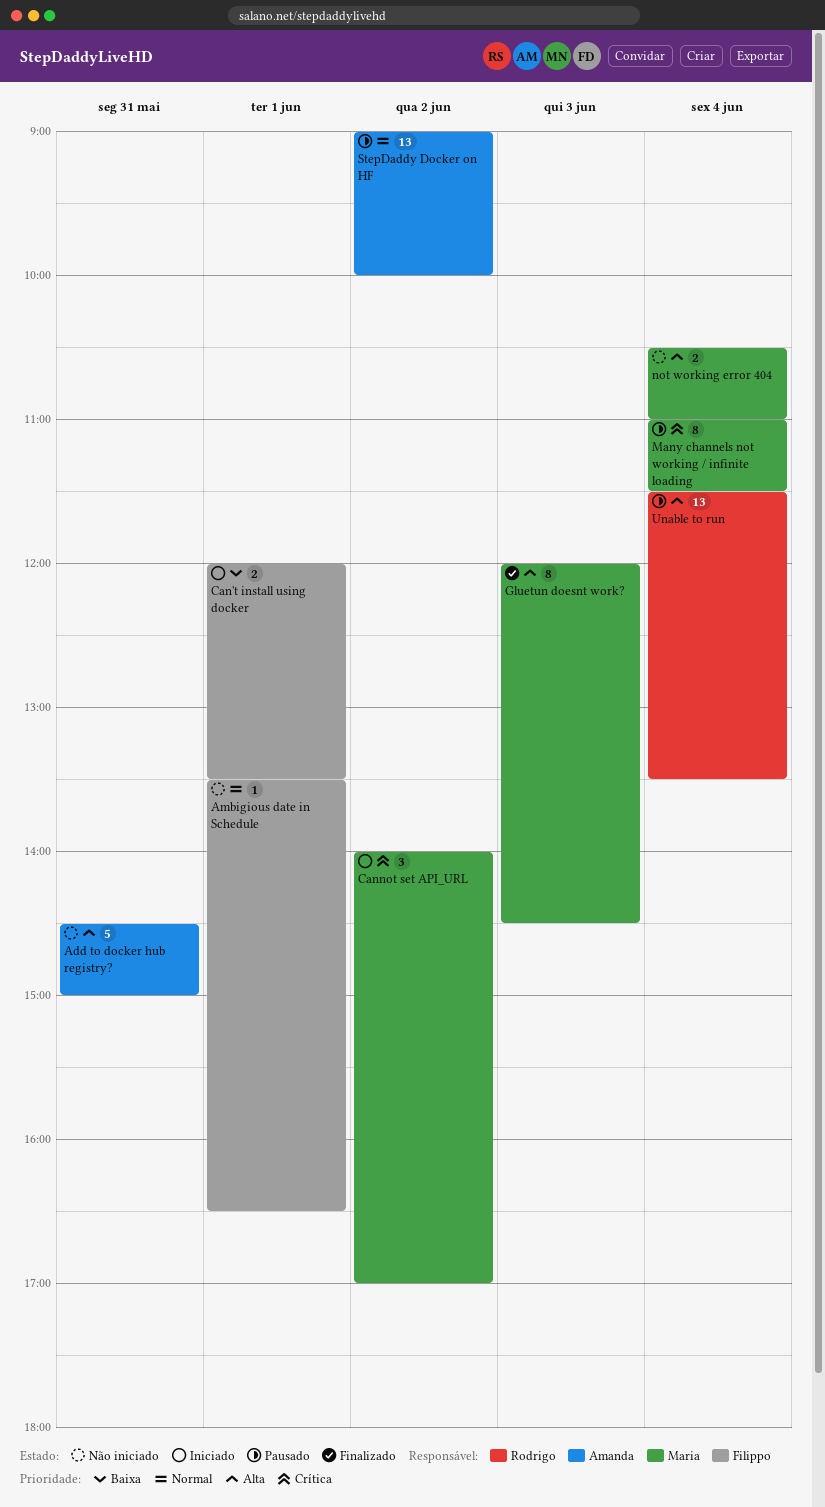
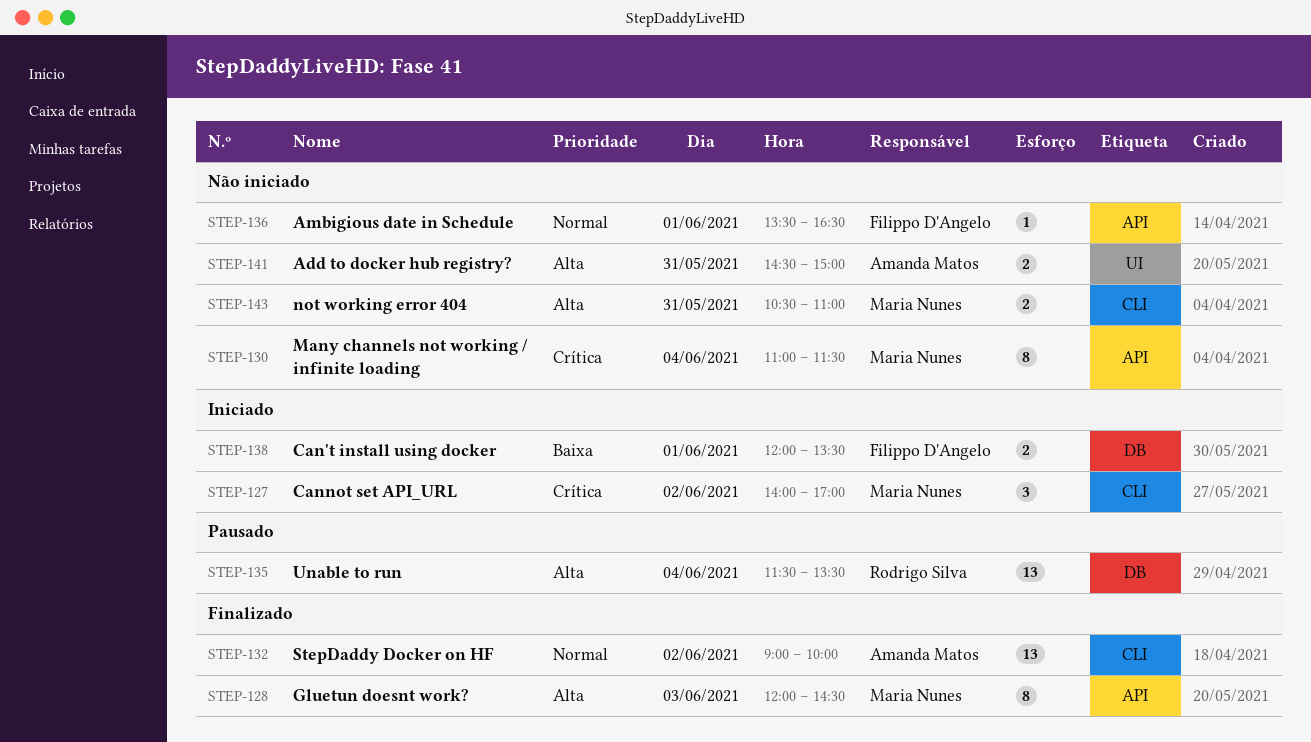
Add to docker hub registry?, estimate: 5 -> 2
Many channels not working / infinite loading, status: Pausado -> Não iniciado
not working error 404, day: Jun 4 -> May 31
StepDaddy Docker on HF, status: Pausado -> Finalizado

